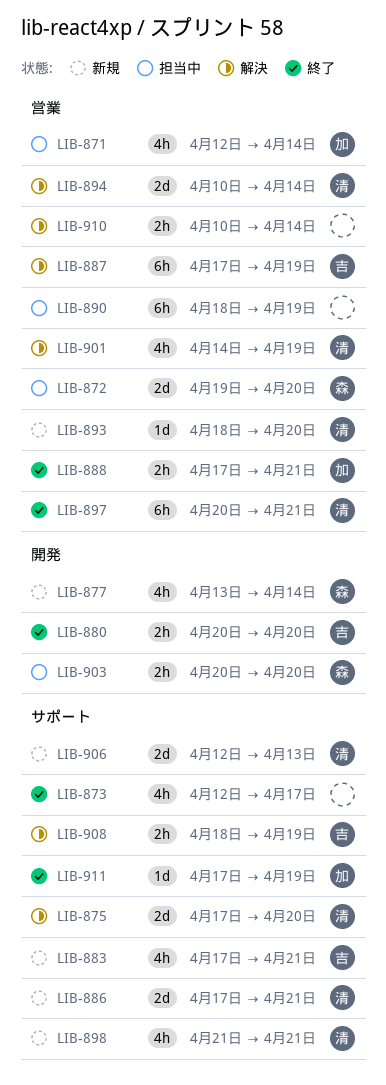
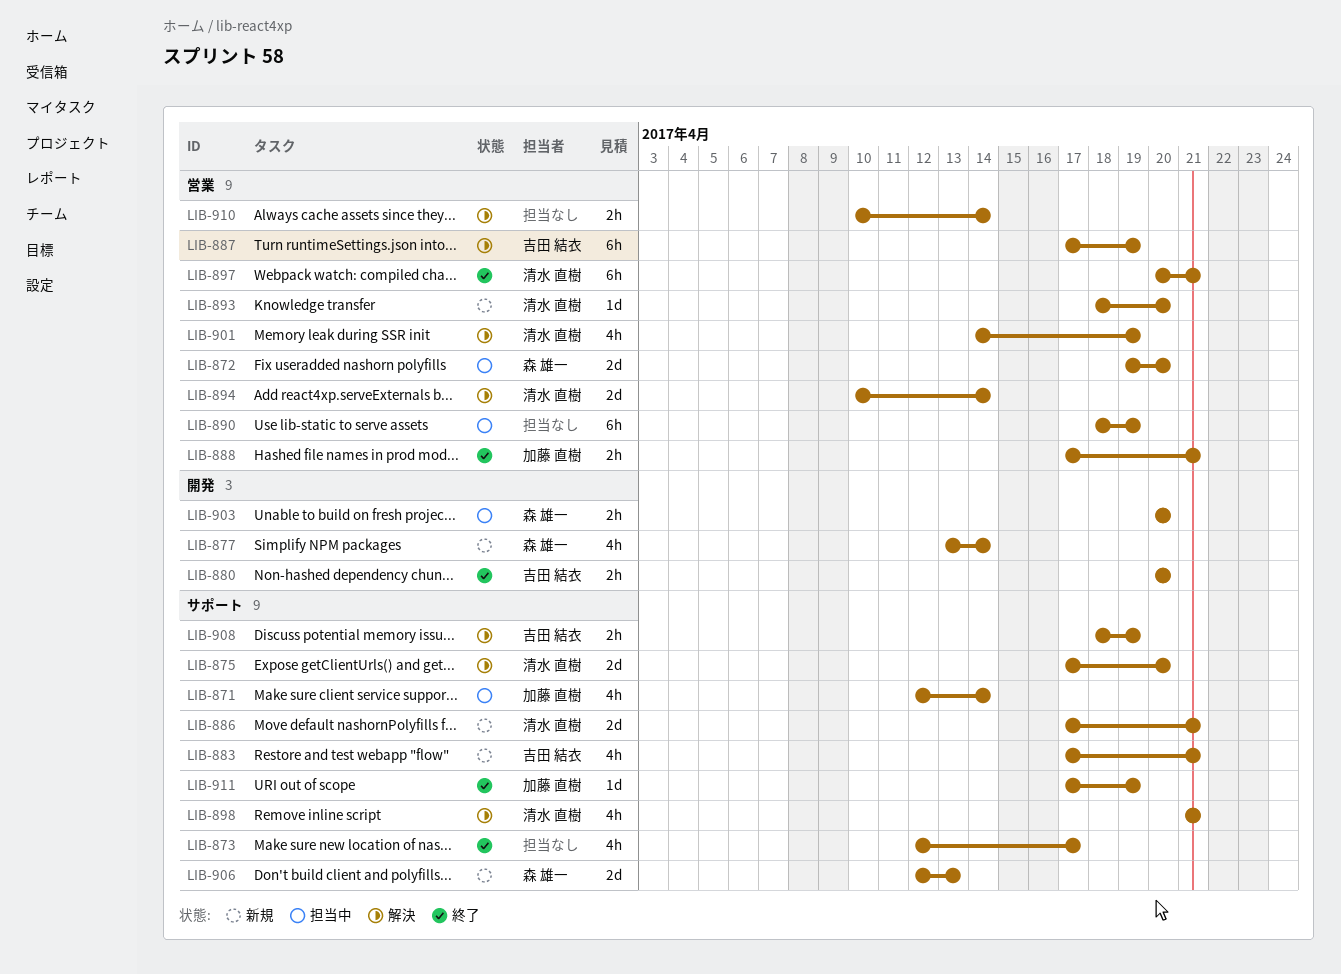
LIB-871, label: 営業 -> サポート
LIB-898, status: 新規 -> 解決
LIB-906, owner: 清水 直樹 -> 森 雄一

